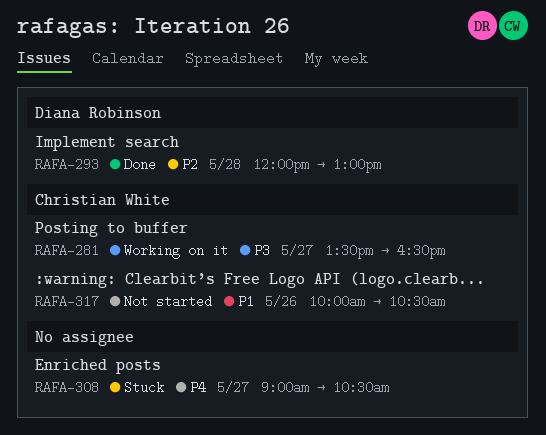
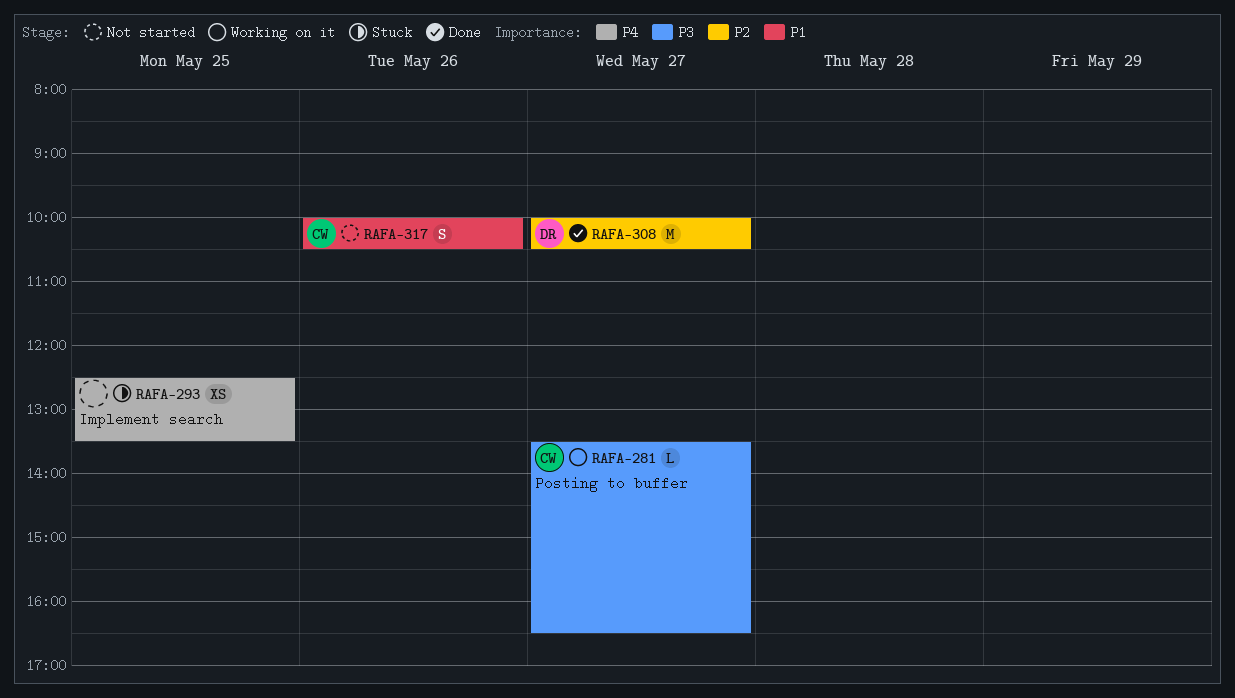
RAFA-293, status: Done -> Stuck
RAFA-293, owner: Diana Robinson -> none
RAFA-293, priority: P2 -> P4
RAFA-293, day: May 28 -> May 25
RAFA-293, begins: 12:00 -> 12:30
RAFA-293, ends: 13:00 -> 13:30
RAFA-308, status: Stuck -> Done
RAFA-308, owner: none -> Diana Robinson
RAFA-308, priority: P4 -> P2
RAFA-308, begins: 09:00 -> 10:00

